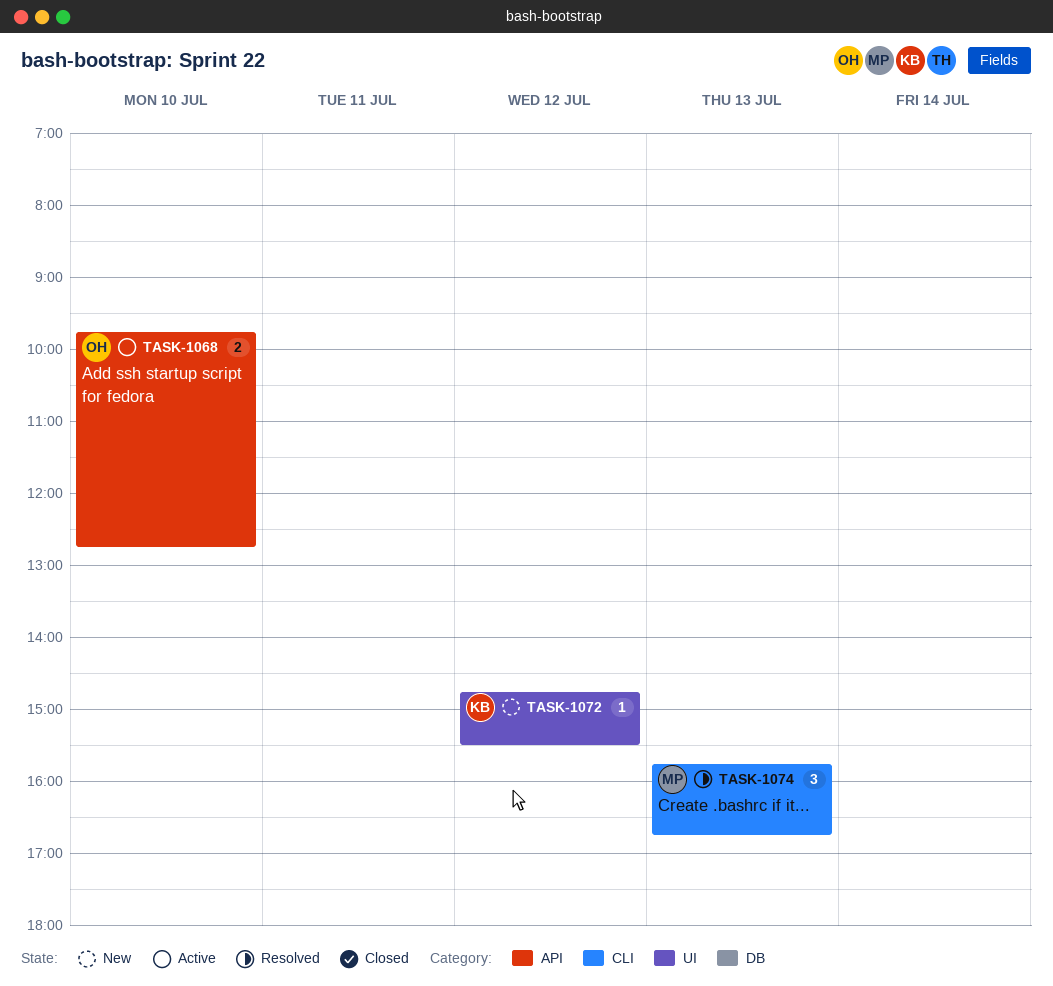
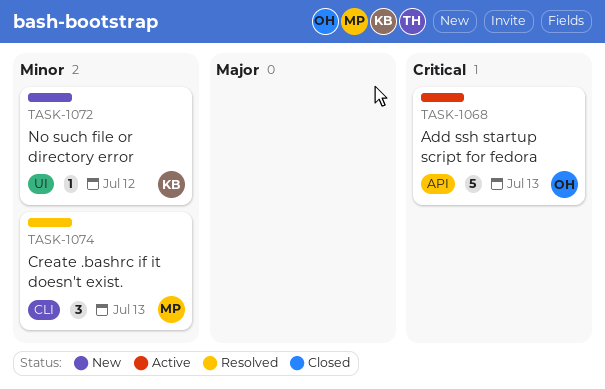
TASK-1068, estimate: 2 -> 5
TASK-1068, day: Jul 10 -> Jul 13

